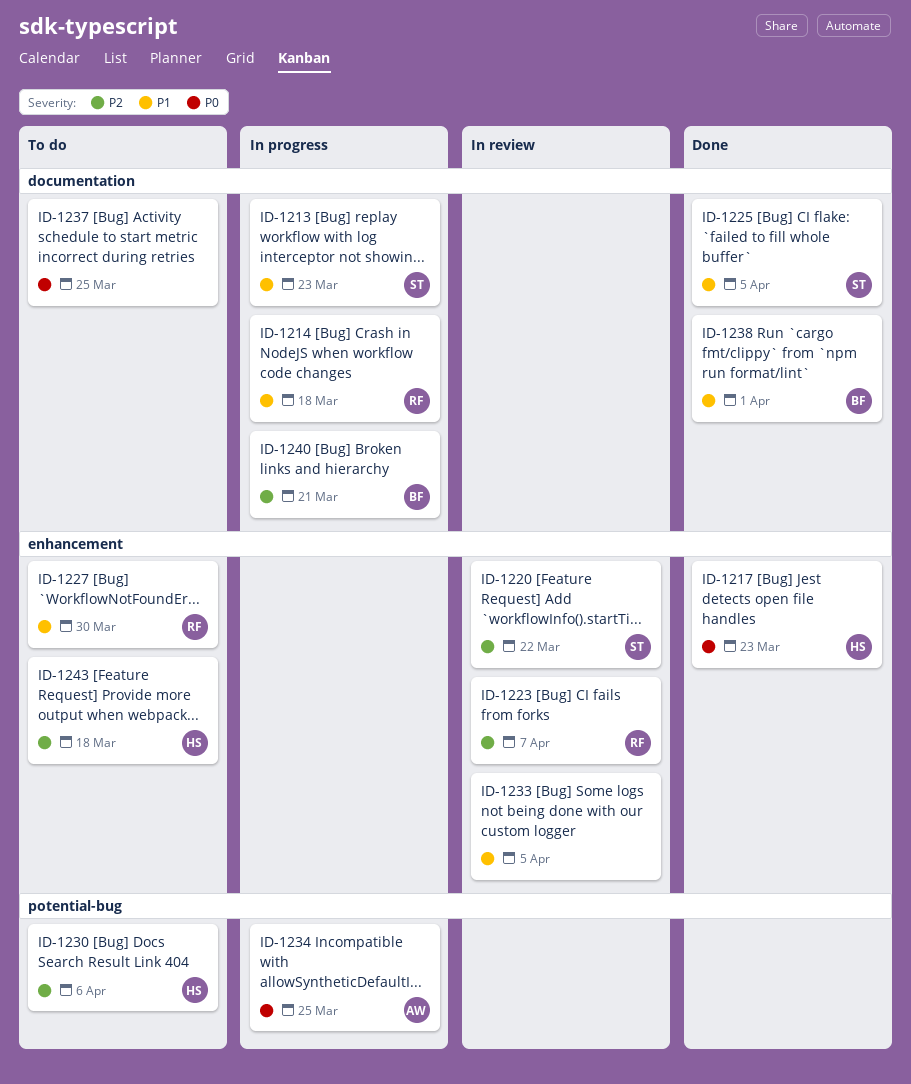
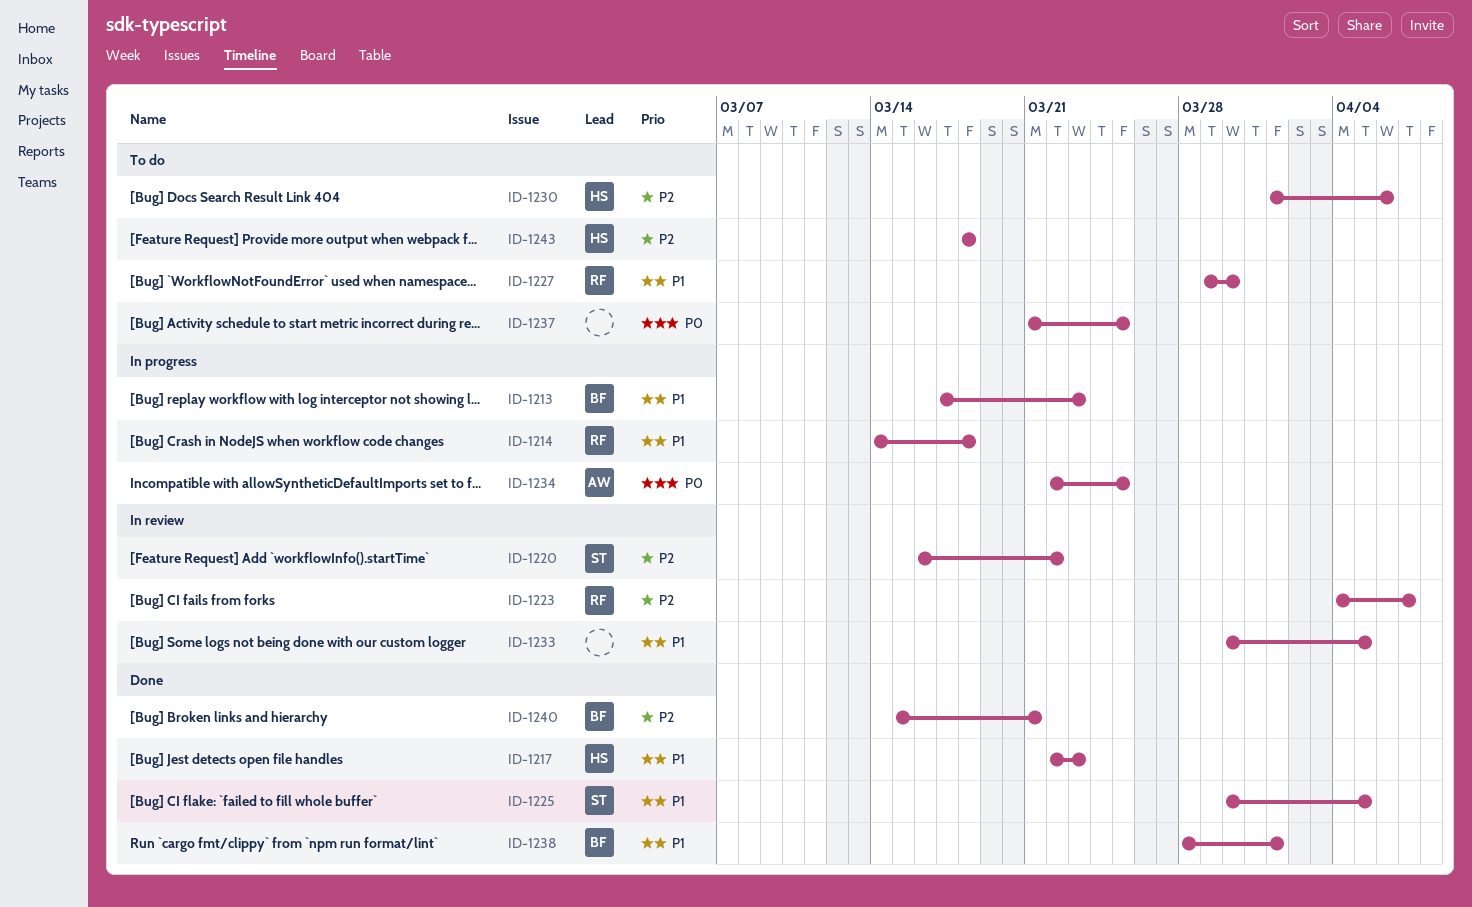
ID-1213, owner: ST -> BF
ID-1217, priority: P0 -> P1
ID-1240, status: In progress -> Done

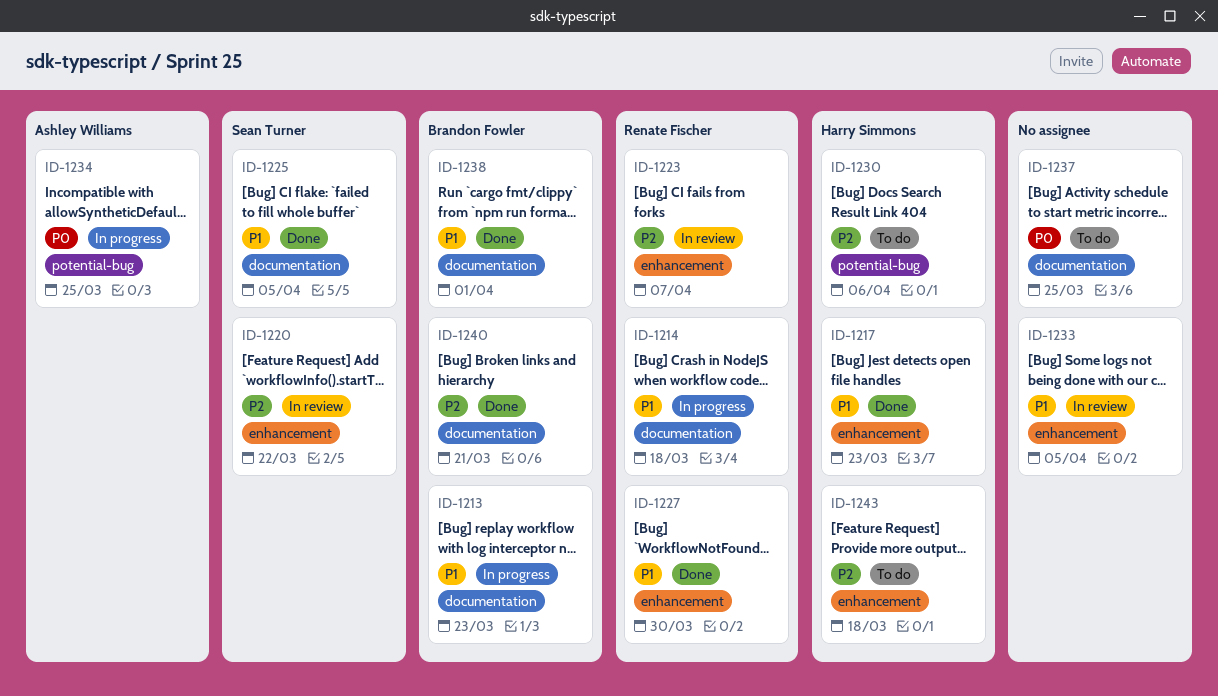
ID-1227, status: To do -> Done

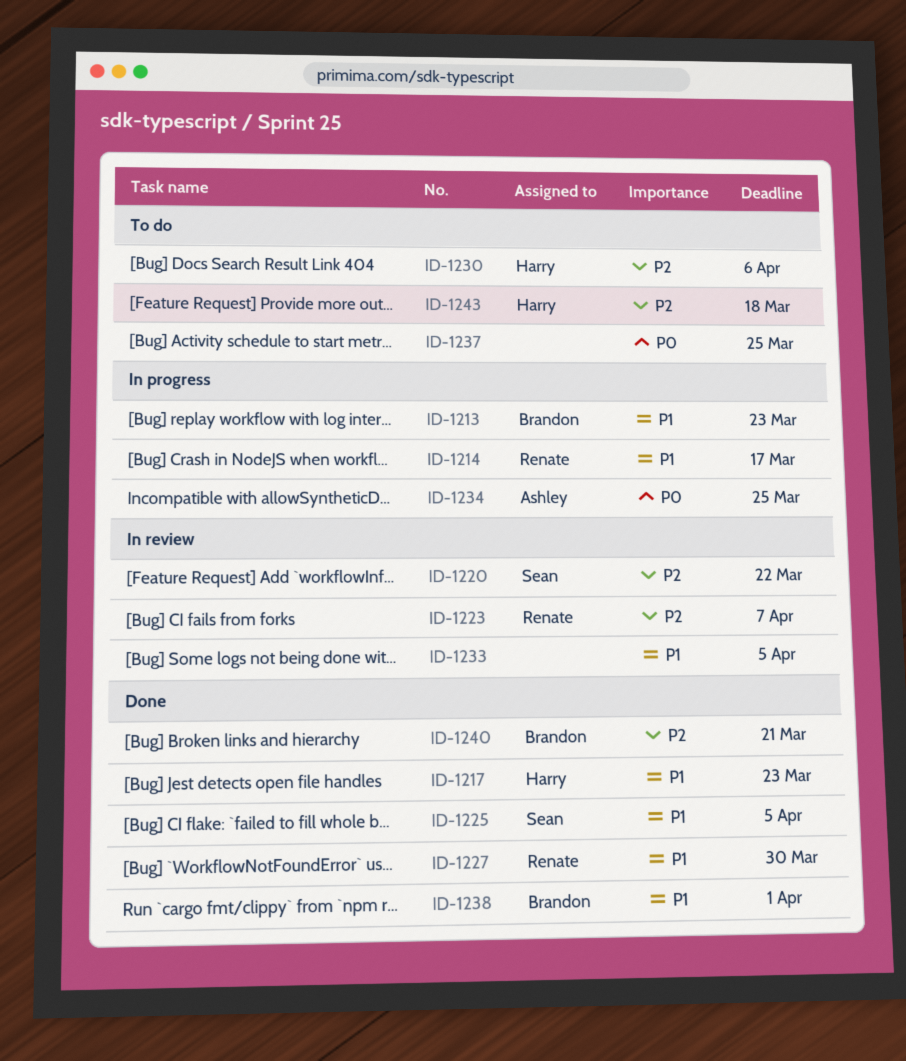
ID-1214, due: Mar 18 -> Mar 17

